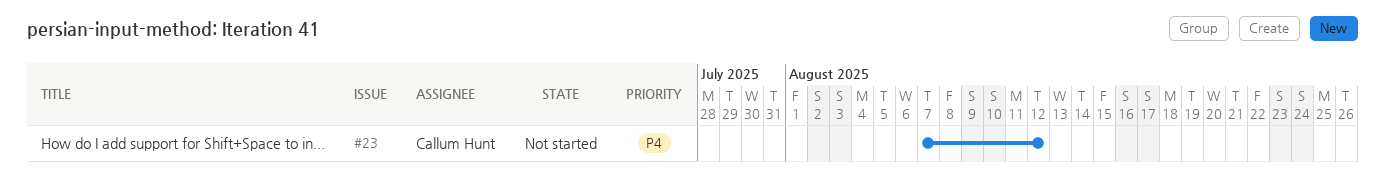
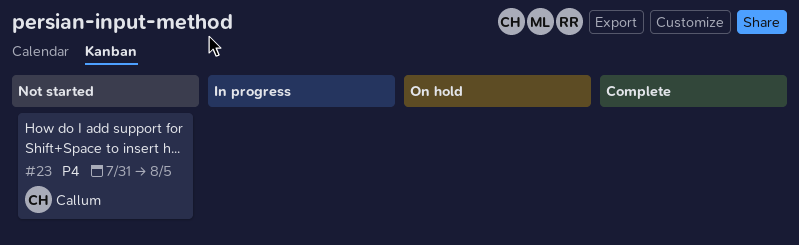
#23, start: Aug 7 -> Jul 31
#23, due: Aug 12 -> Aug 5

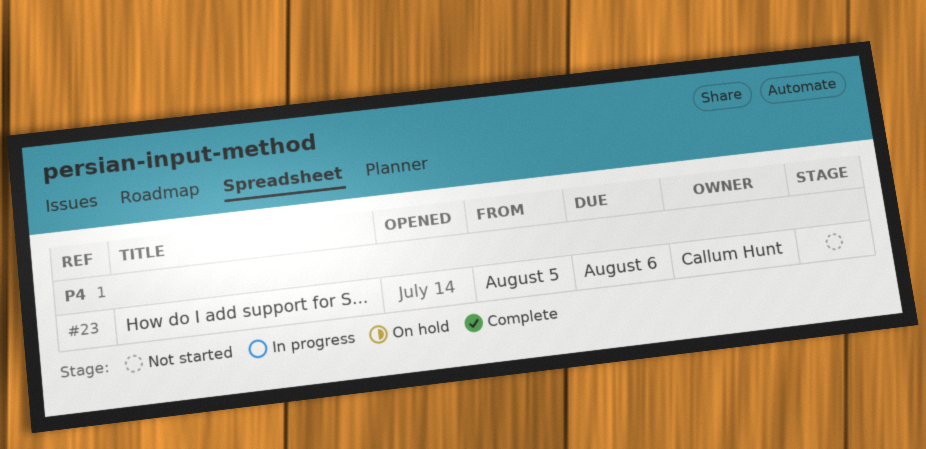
#23, start: Jul 31 -> Aug 5
#23, due: Aug 5 -> Aug 6

